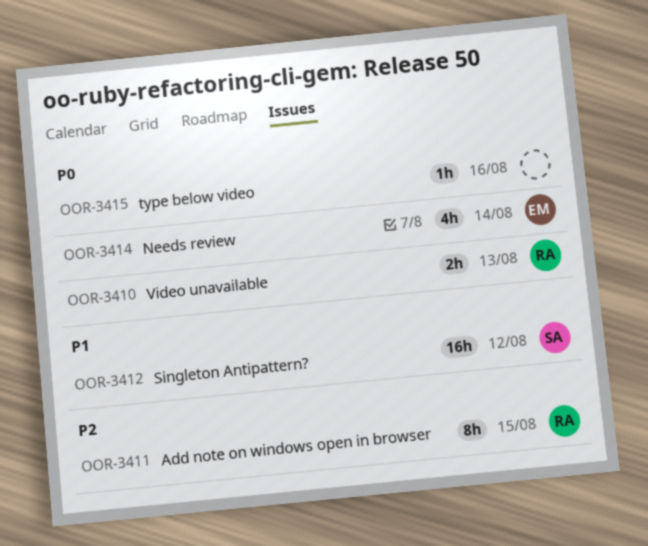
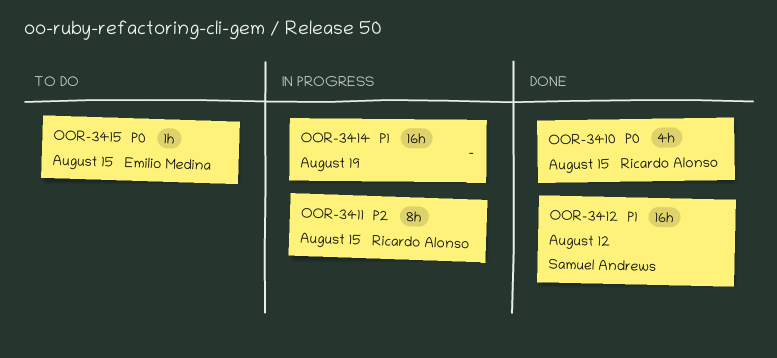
OOR-3410, estimate: 2h -> 4h
OOR-3410, due: Aug 13 -> Aug 15
OOR-3414, owner: Emilio Medina -> none
OOR-3414, priority: P0 -> P1
OOR-3414, estimate: 4h -> 16h
OOR-3414, due: Aug 14 -> Aug 19
OOR-3415, owner: none -> Emilio Medina
OOR-3415, due: Aug 16 -> Aug 15

